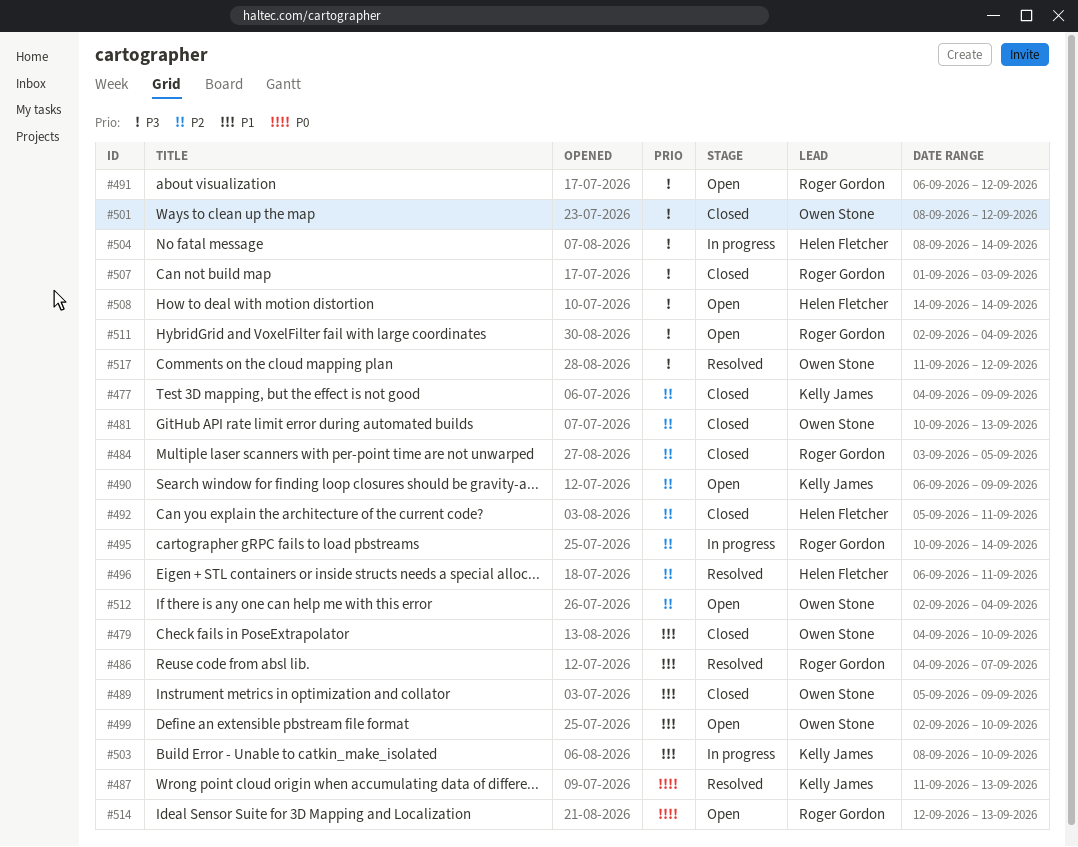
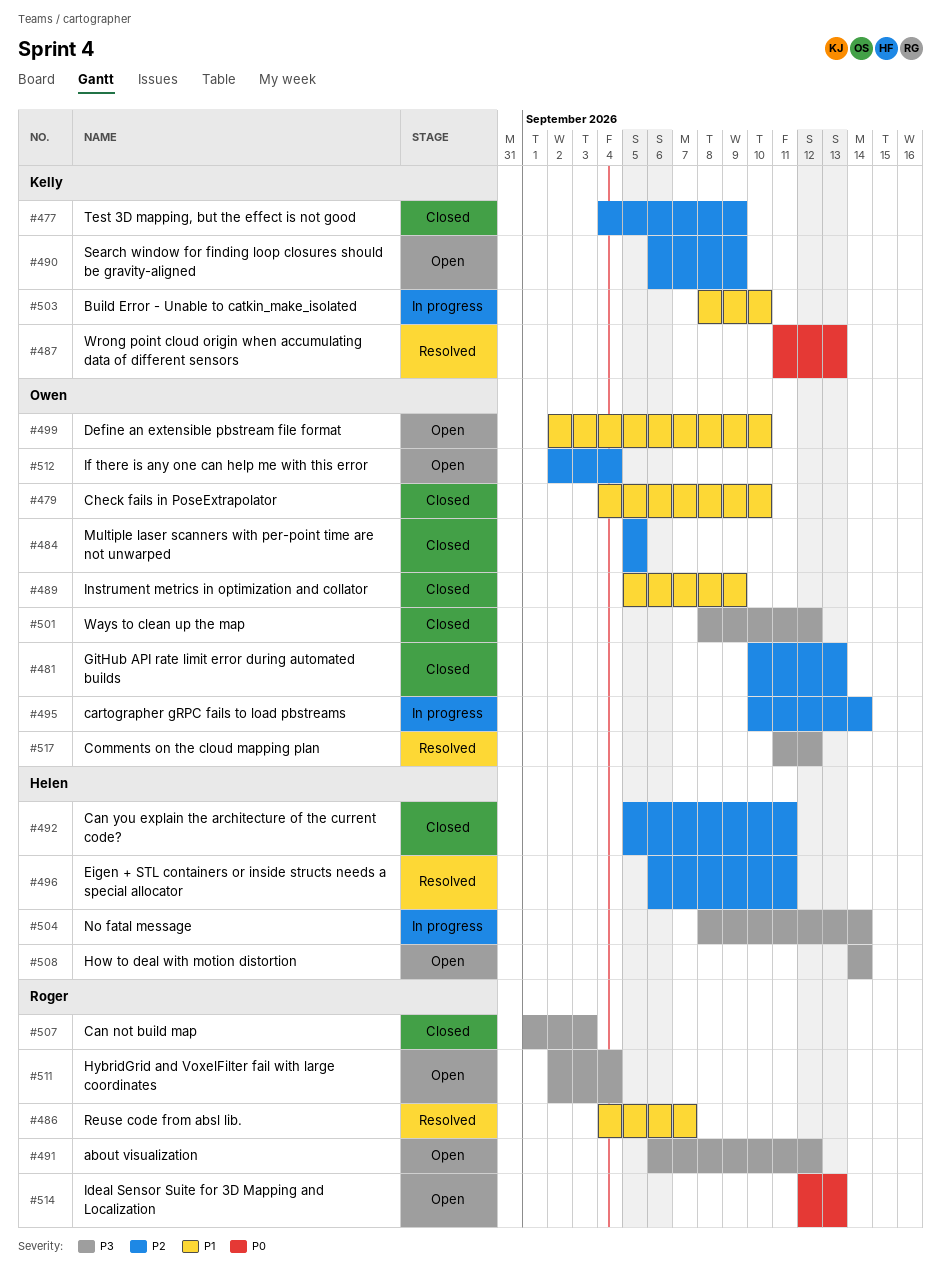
#484, owner: Roger Gordon -> Owen Stone
#484, start: Sep 3 -> Sep 5
#495, owner: Roger Gordon -> Owen Stone

